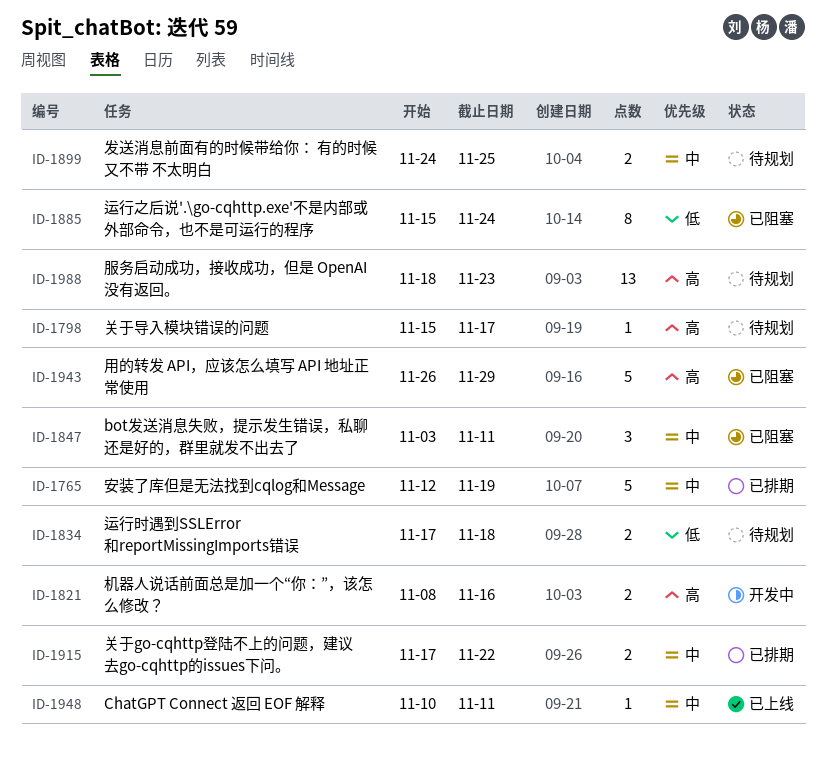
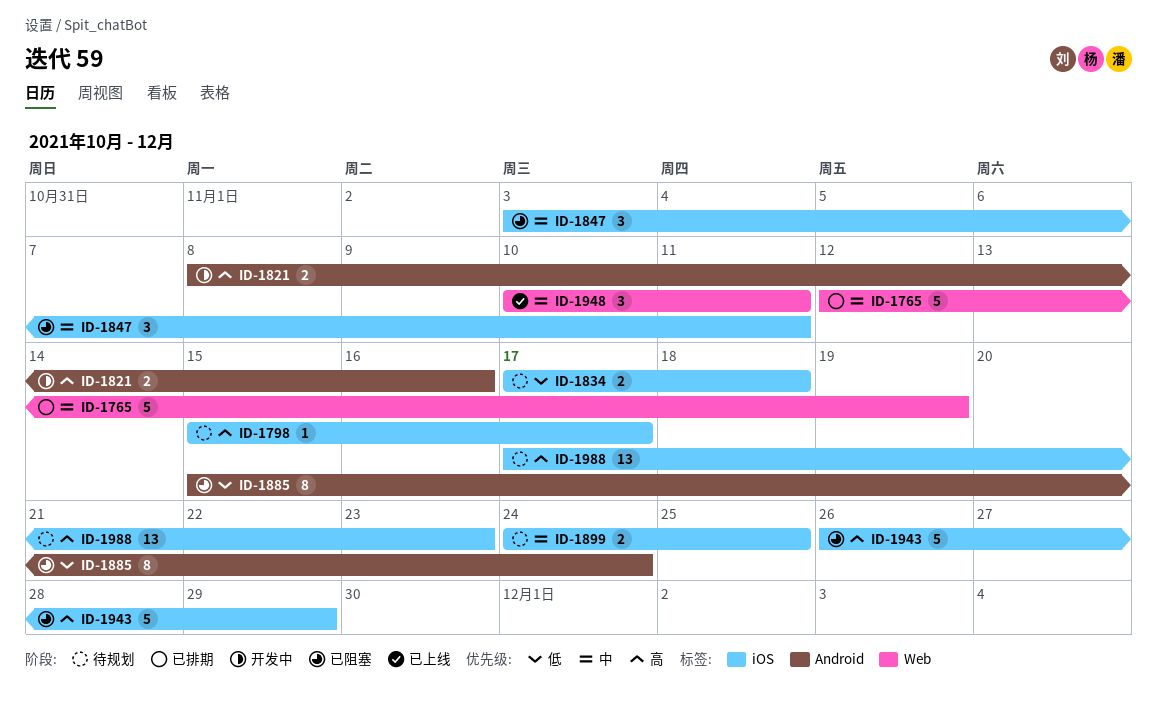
ID-1915: present -> none
ID-1948, estimate: 1 -> 3
ID-1988, start: Nov 18 -> Nov 17

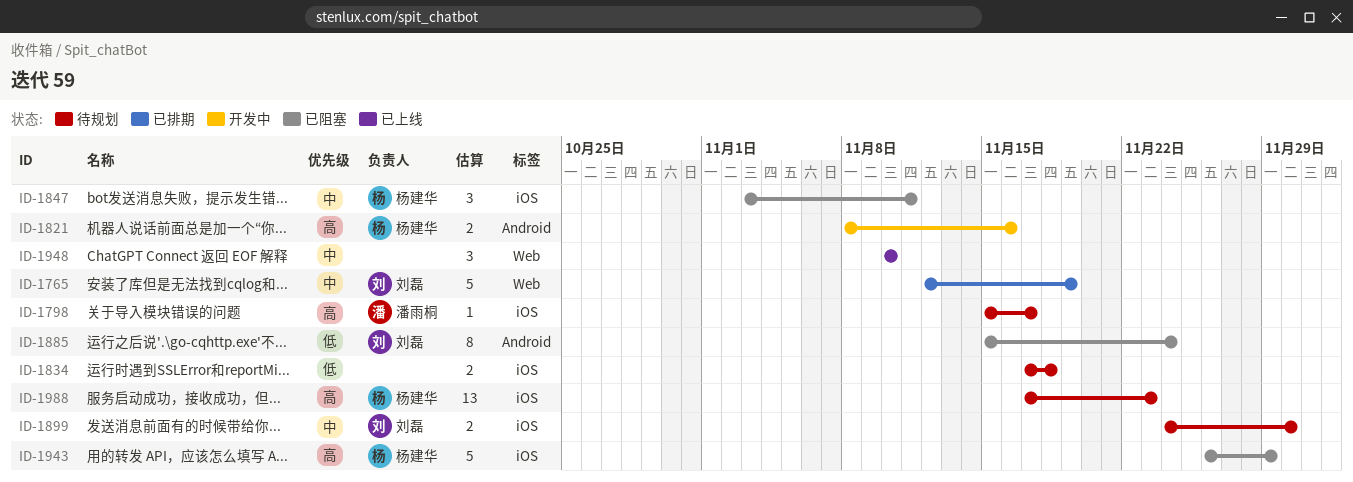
ID-1899, due: Nov 25 -> Nov 30
ID-1948, due: Nov 11 -> Nov 10

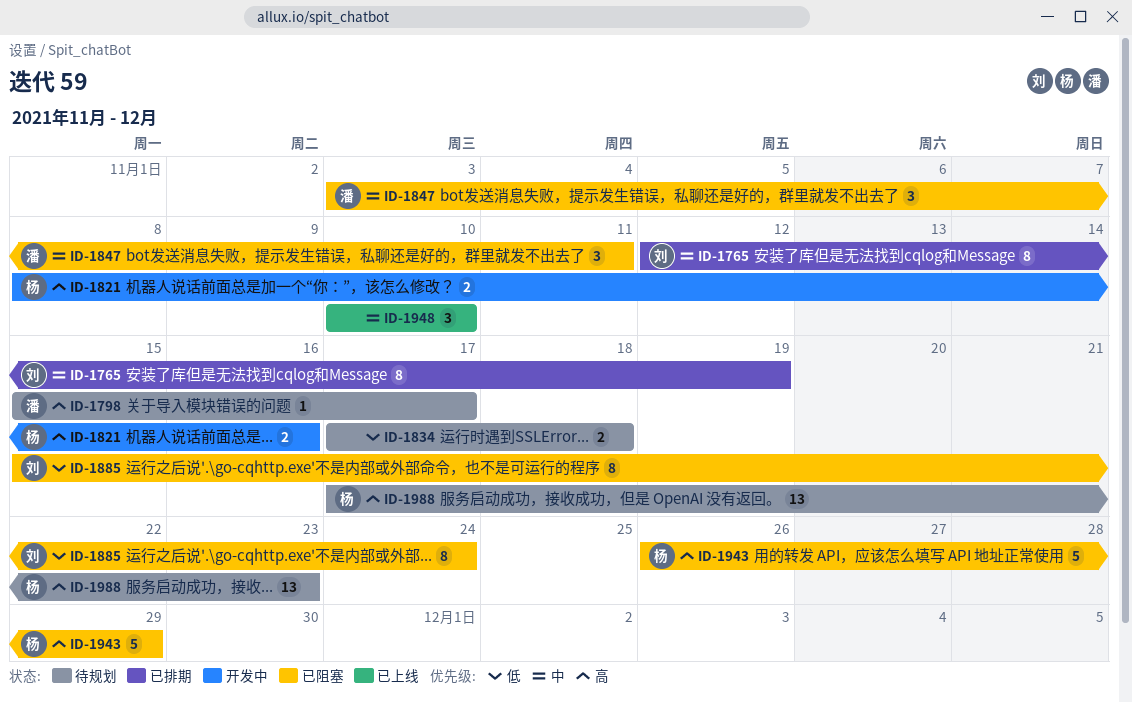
ID-1765, estimate: 5 -> 8
ID-1847, owner: 杨建华 -> 潘雨桐
ID-1899: present -> none

